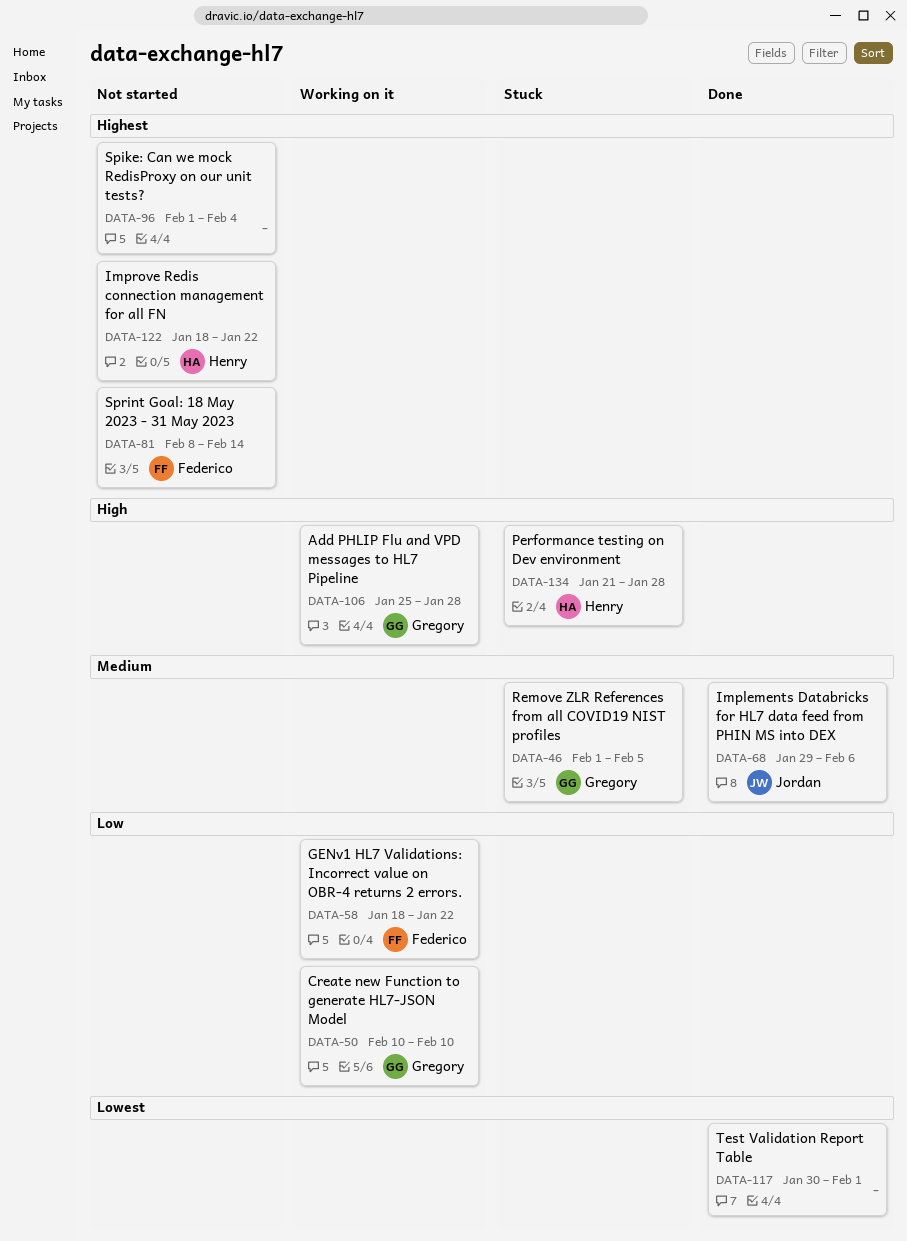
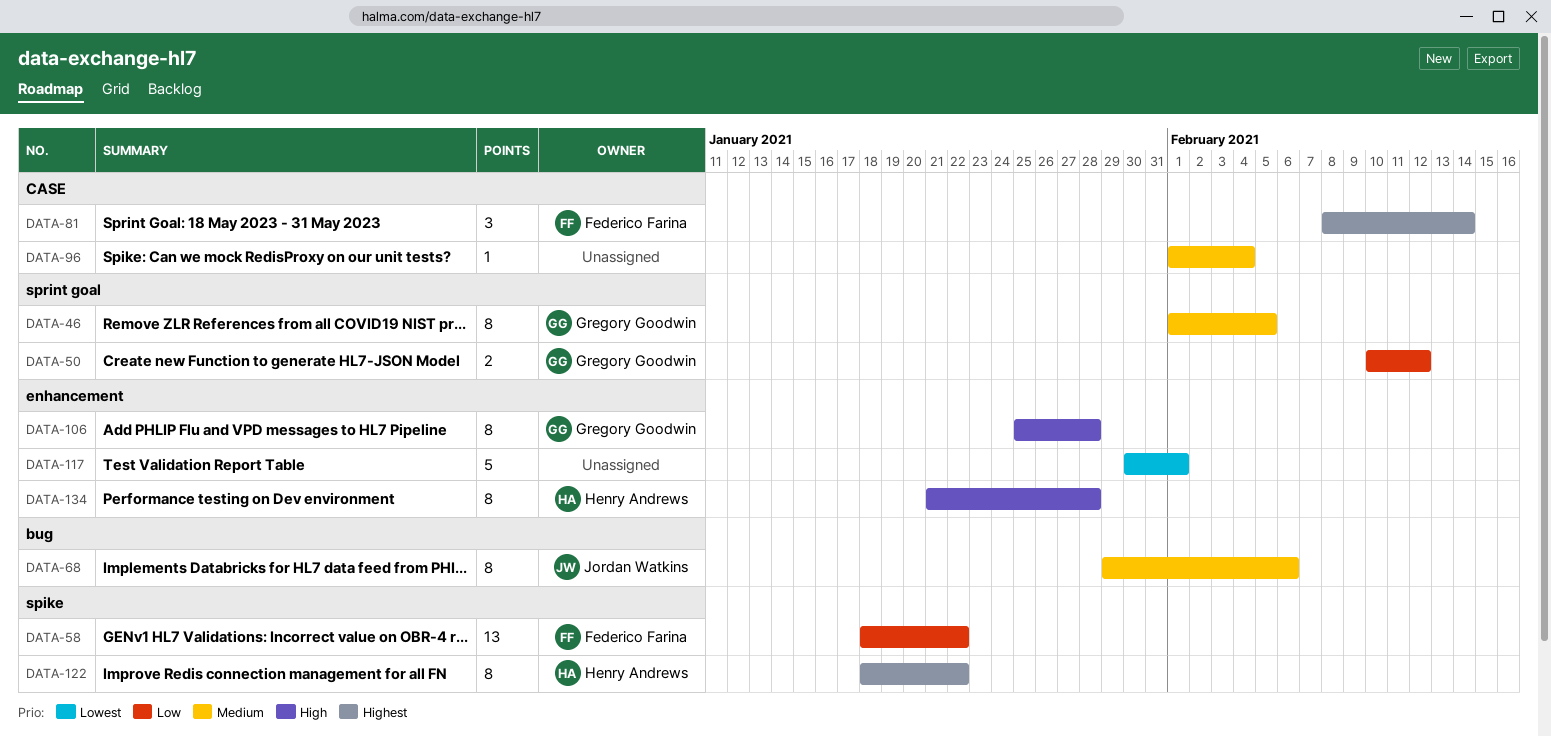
DATA-50, due: Feb 10 -> Feb 12
DATA-96, priority: Highest -> Medium

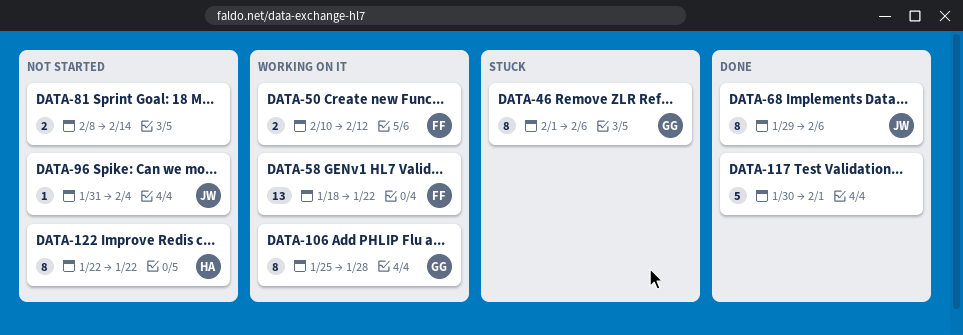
DATA-46, due: Feb 5 -> Feb 6
DATA-50, owner: Gregory Goodwin -> Federico Farina
DATA-81, owner: Federico Farina -> none
DATA-81, estimate: 3 -> 2
DATA-96, owner: none -> Jordan Watkins
DATA-96, start: Feb 1 -> Jan 31
DATA-122, start: Jan 18 -> Jan 22
DATA-134: present -> none

